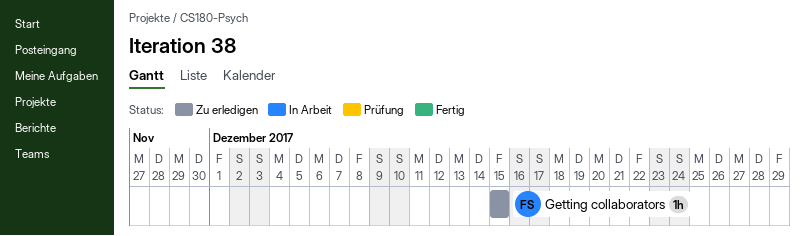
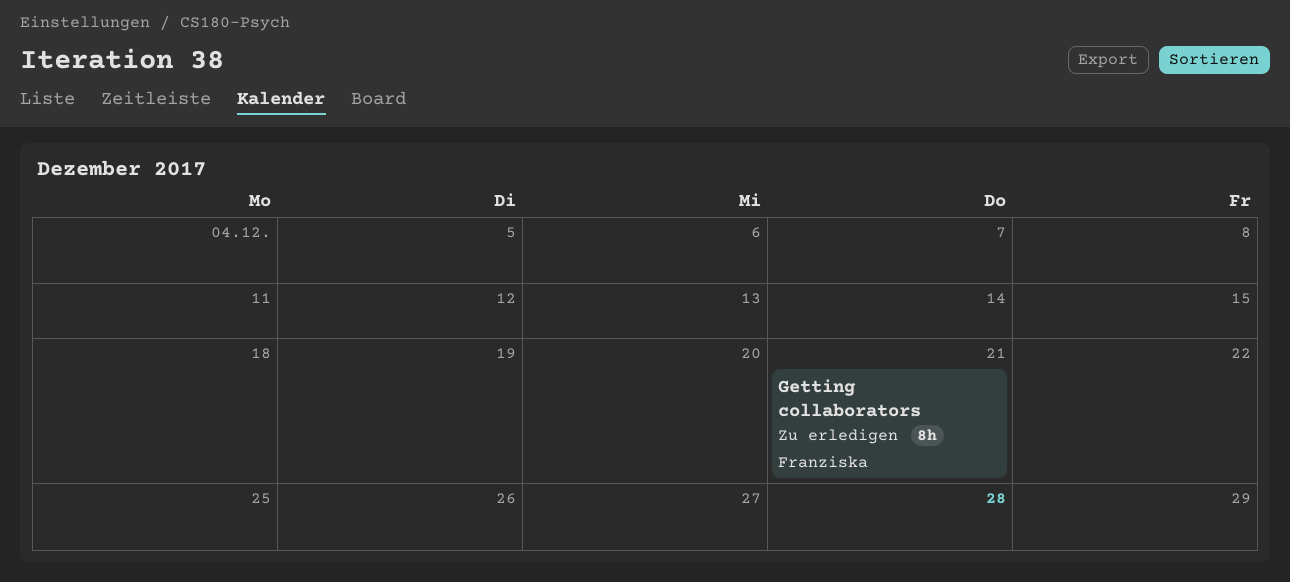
Getting collaborators, estimate: 1h -> 8h
Getting collaborators, due: Dec 15 -> Dec 21

